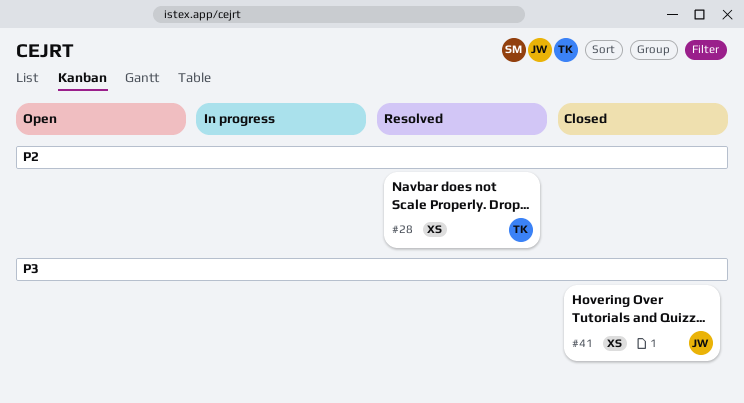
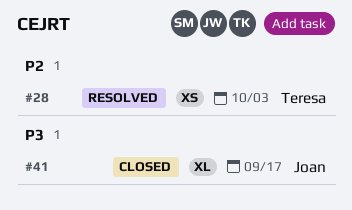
#41, estimate: XS -> XL

